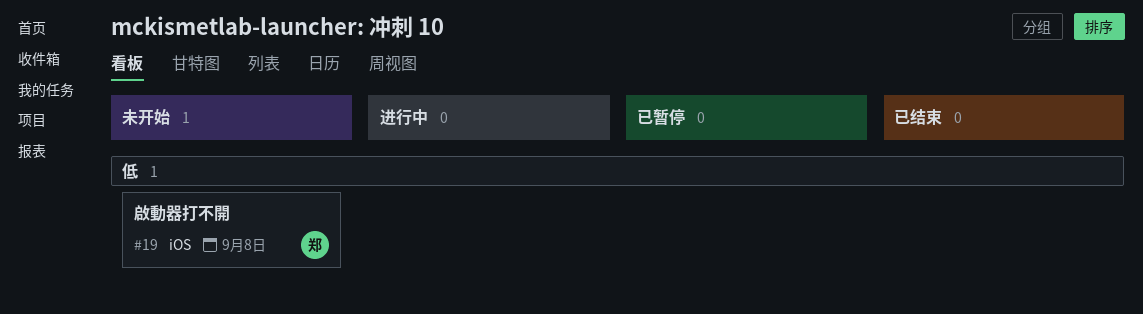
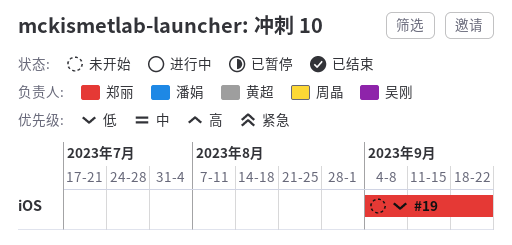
#19, due: Sep 8 -> Sep 22

